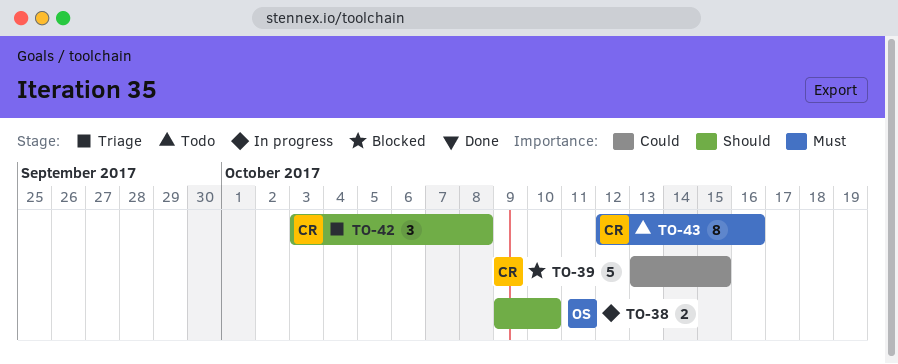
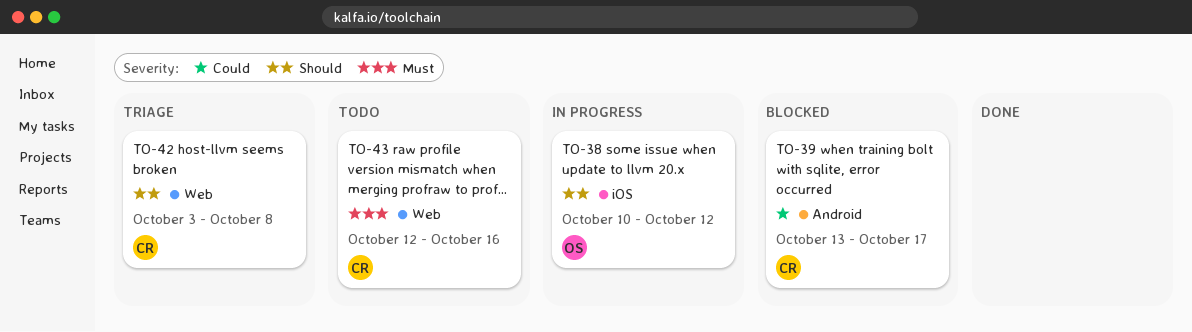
TO-38, start: Oct 9 -> Oct 10
TO-38, due: Oct 10 -> Oct 12
TO-39, due: Oct 15 -> Oct 17

